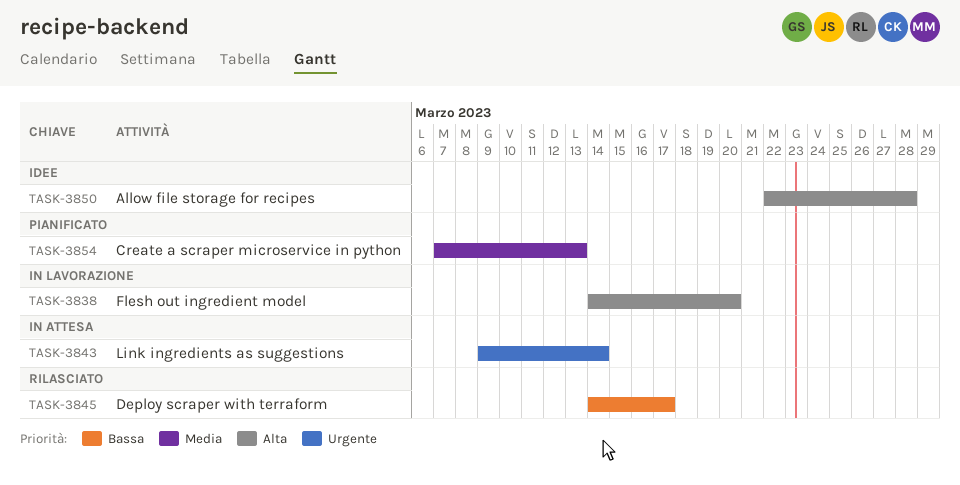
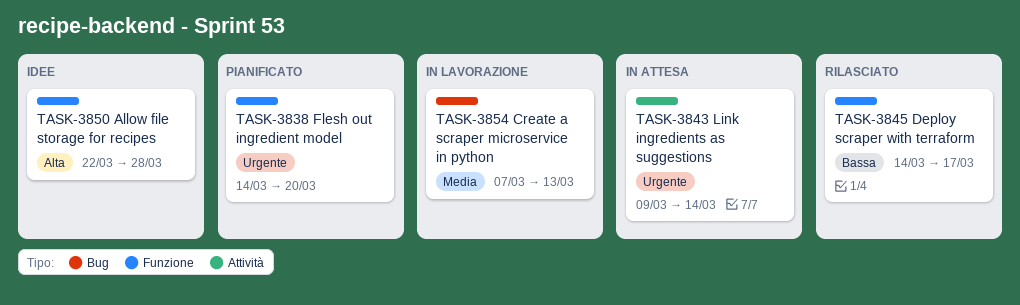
TASK-3838, status: In lavorazione -> Pianificato
TASK-3838, priority: Alta -> Urgente
TASK-3854, status: Pianificato -> In lavorazione

